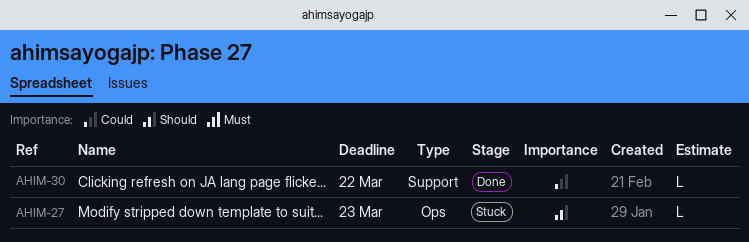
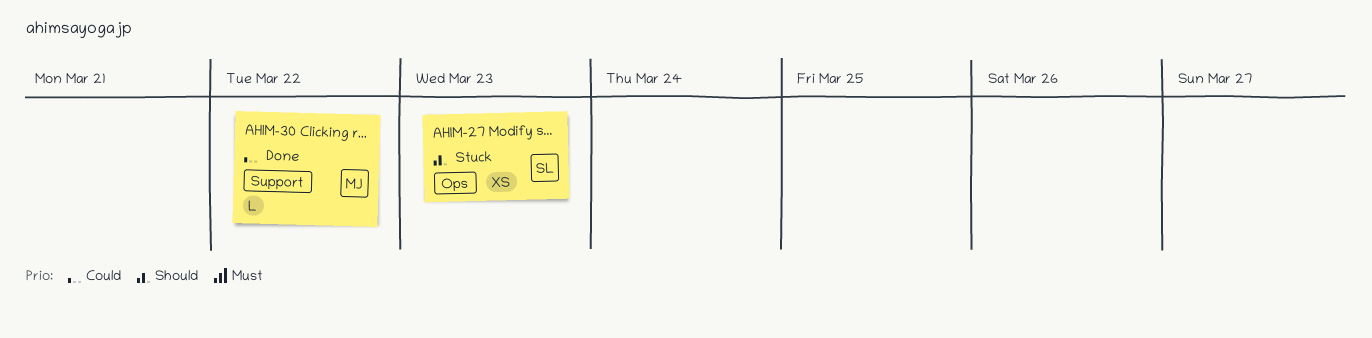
AHIM-27, estimate: L -> XS

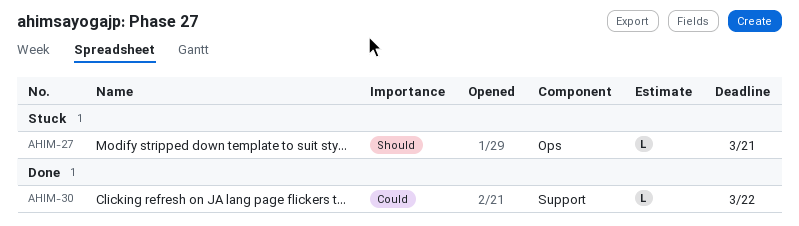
AHIM-27, estimate: XS -> L
AHIM-27, due: Mar 23 -> Mar 21

